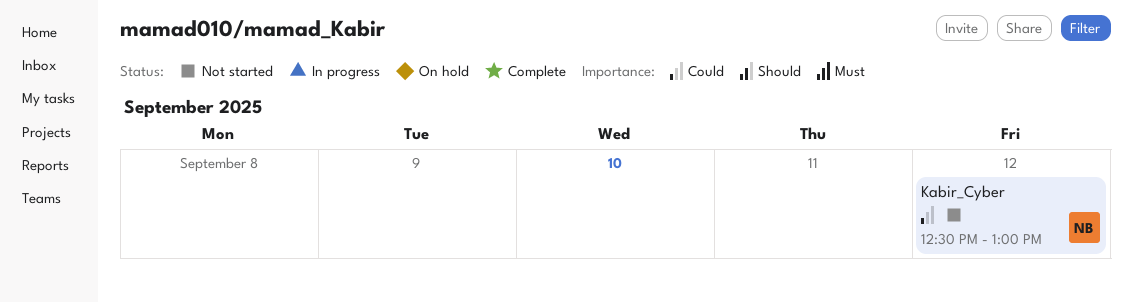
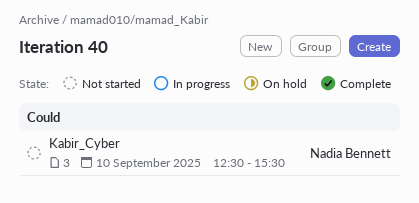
Kabir_Cyber, day: Sep 12 -> Sep 10
Kabir_Cyber, ends: 13:00 -> 15:30

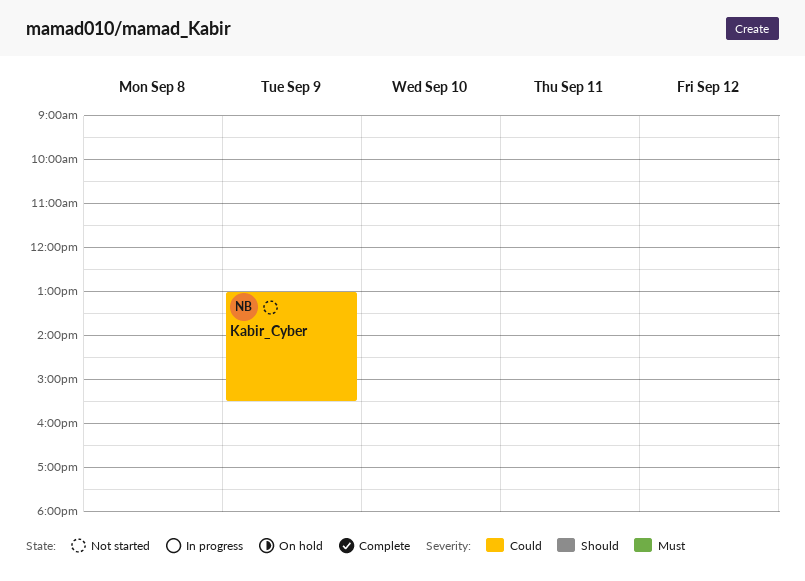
Kabir_Cyber, day: Sep 10 -> Sep 9
Kabir_Cyber, begins: 12:30 -> 13:00

